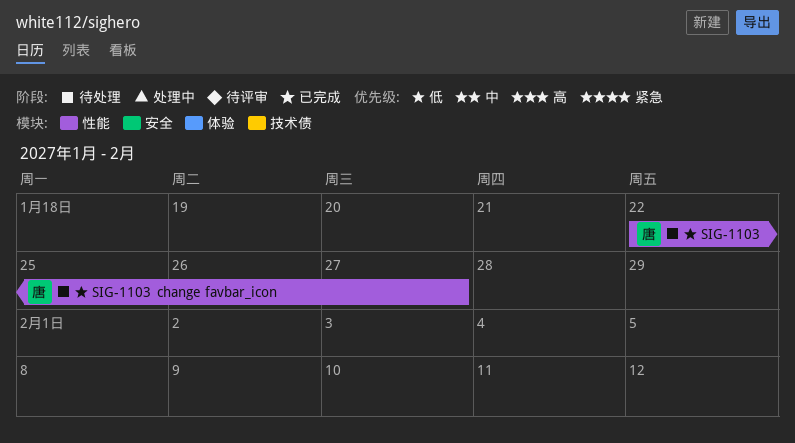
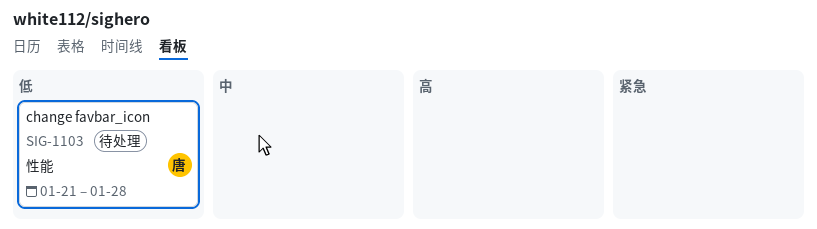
SIG-1103, start: Jan 22 -> Jan 21
SIG-1103, due: Jan 27 -> Jan 28

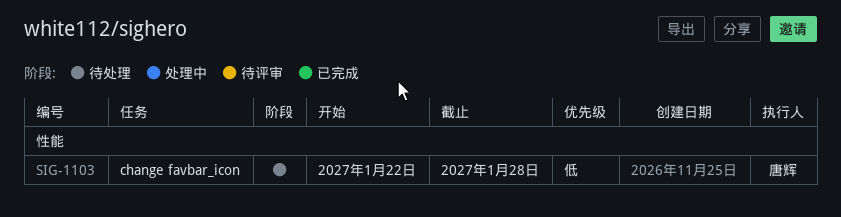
SIG-1103, start: Jan 21 -> Jan 22

